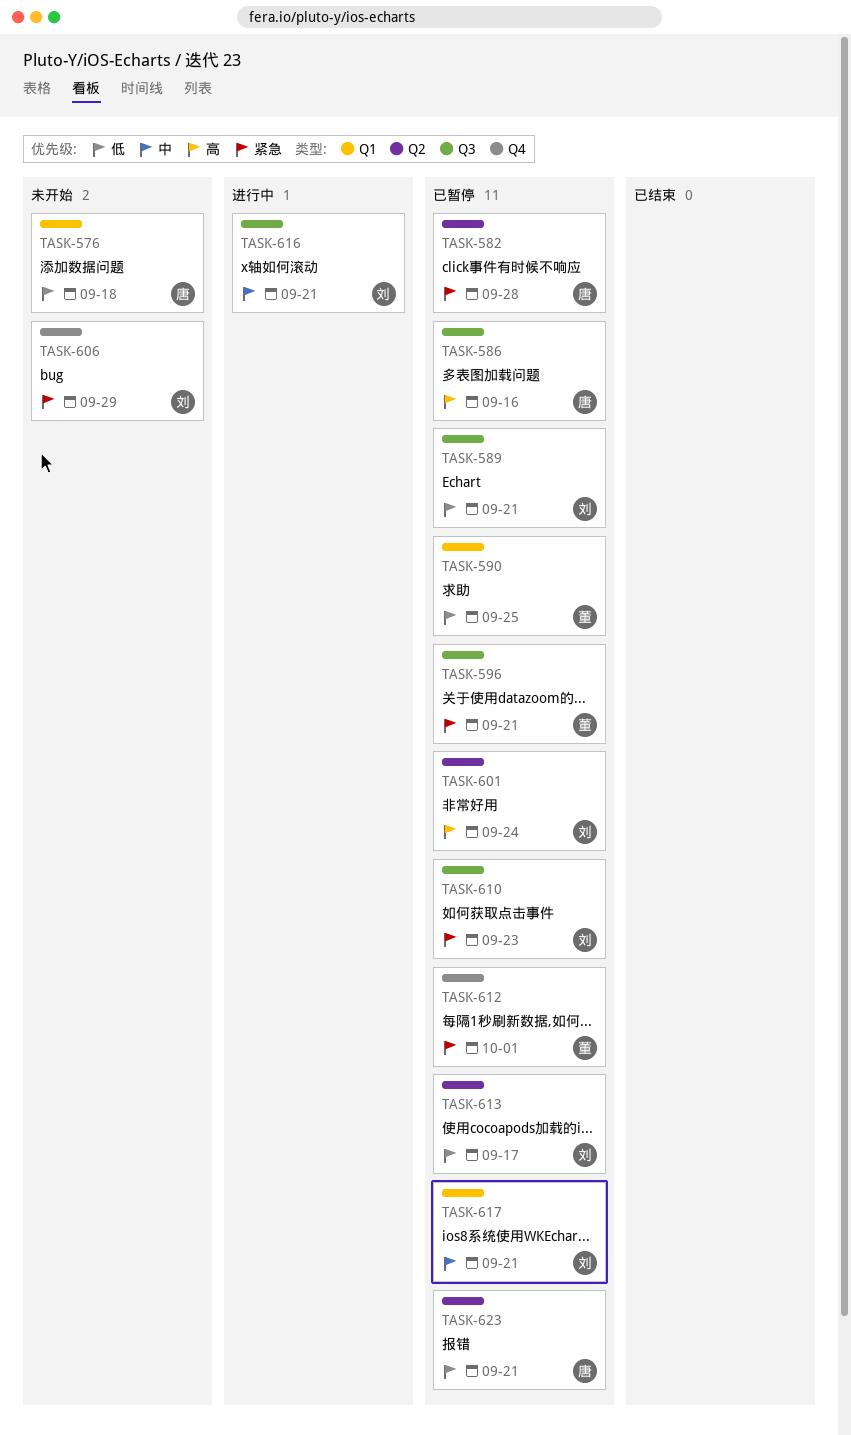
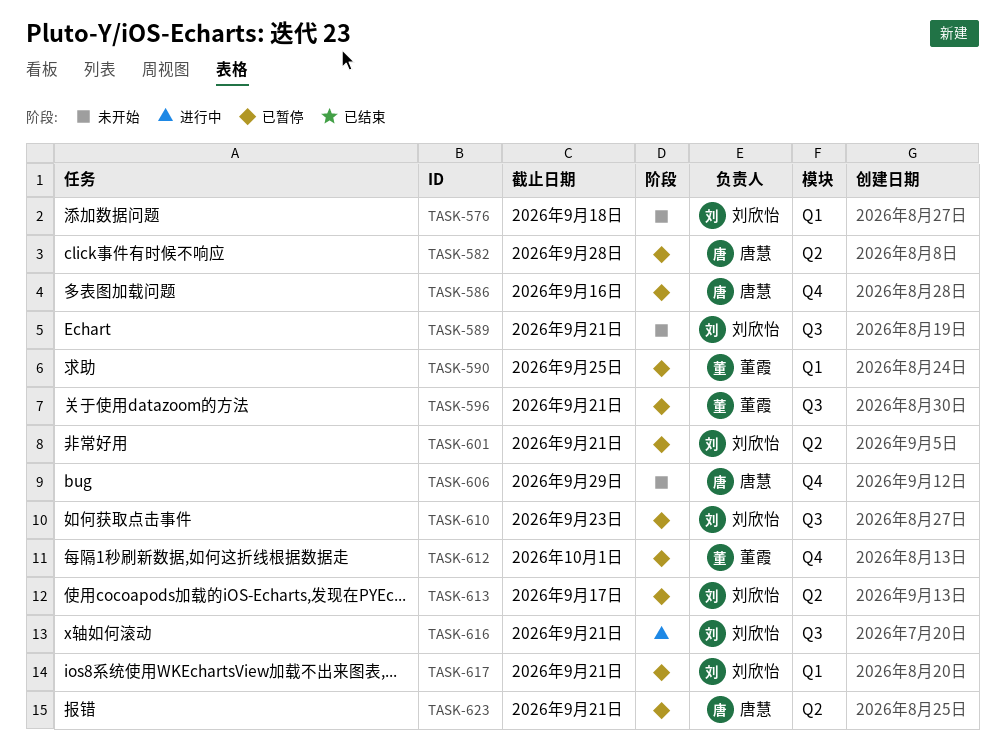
TASK-576, owner: 唐慧 -> 刘欣怡
TASK-586, label: Q3 -> Q4
TASK-589, status: 已暂停 -> 未开始
TASK-601, due: Sep 24 -> Sep 21
TASK-606, owner: 刘欣怡 -> 唐慧

